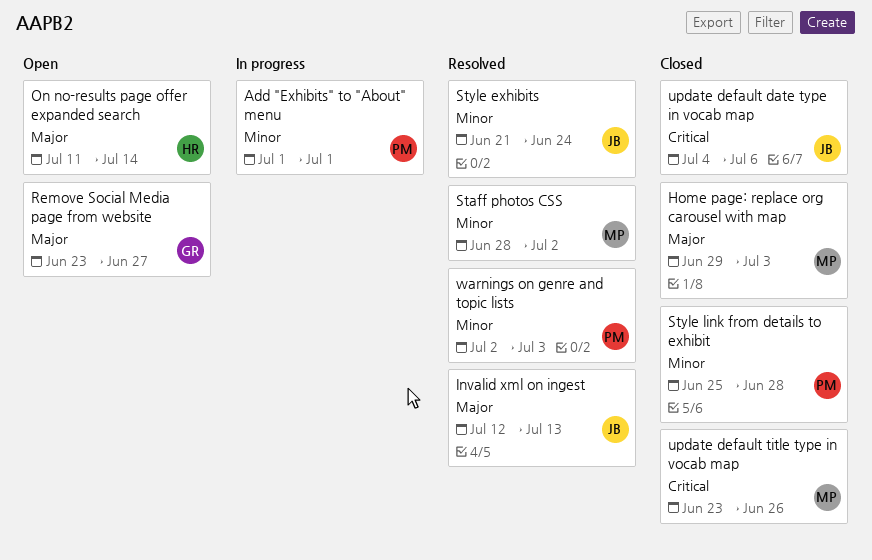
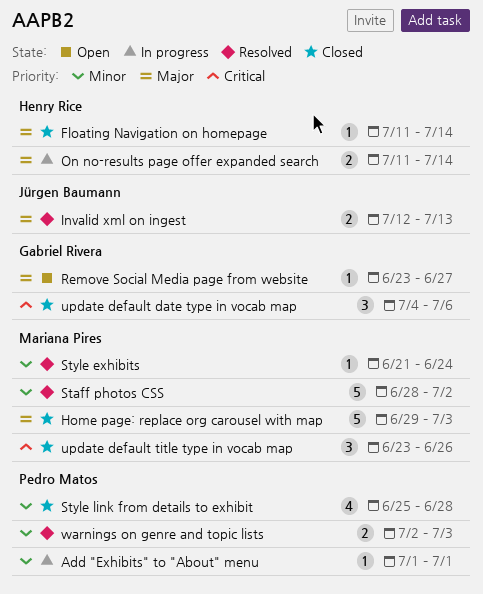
Floating Navigation on homepage: none -> present
On no-results page offer expanded search, status: Open -> In progress
Style exhibits, owner: Jürgen Baumann -> Mariana Pires
update default date type in vocab map, owner: Jürgen Baumann -> Gabriel Rivera

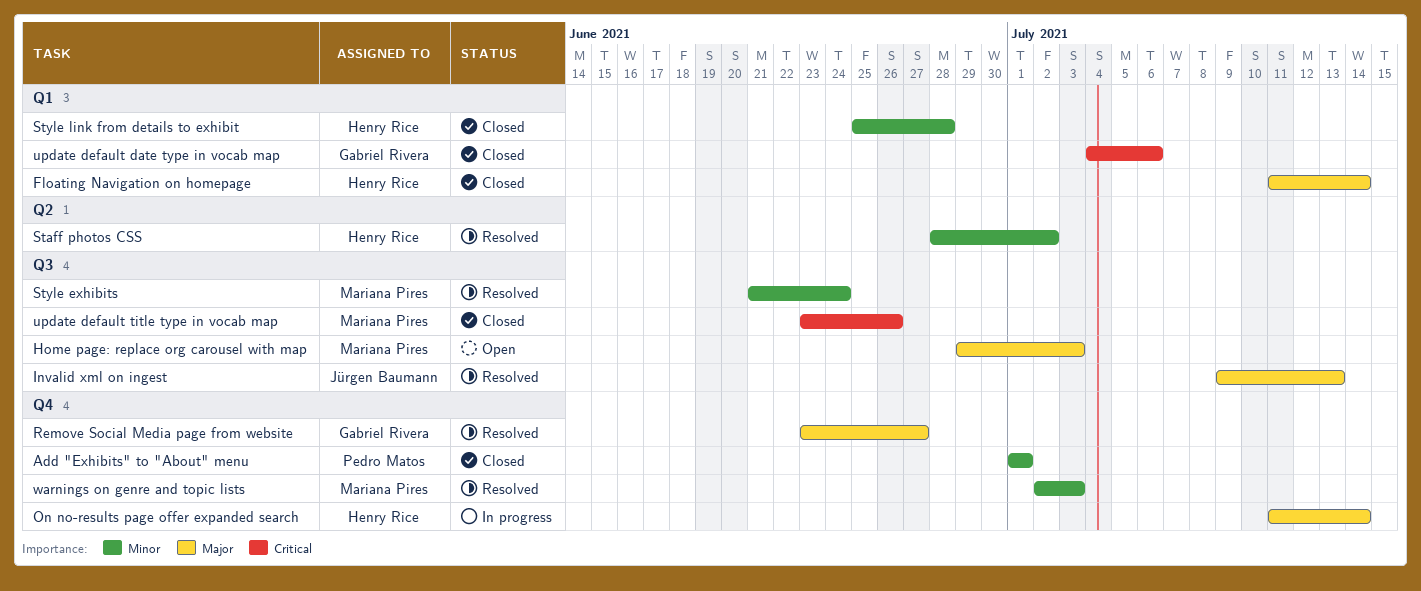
Add "Exhibits" to "About" menu, status: In progress -> Closed
Home page: replace org carousel with map, status: Closed -> Open
Invalid xml on ingest, start: Jul 12 -> Jul 9
Remove Social Media page from website, status: Open -> Resolved
Staff photos CSS, owner: Mariana Pires -> Henry Rice
Style link from details to exhibit, owner: Pedro Matos -> Henry Rice
warnings on genre and topic lists, owner: Pedro Matos -> Mariana Pires

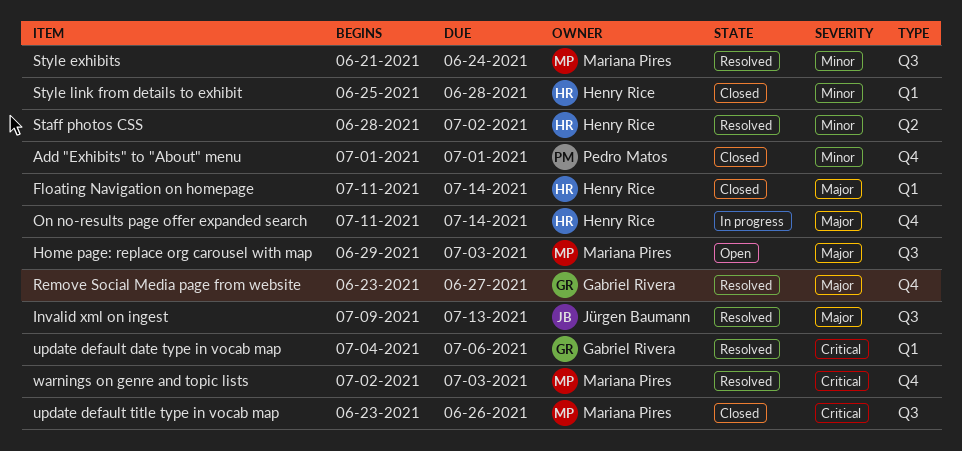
update default date type in vocab map, status: Closed -> Resolved
warnings on genre and topic lists, priority: Minor -> Critical

